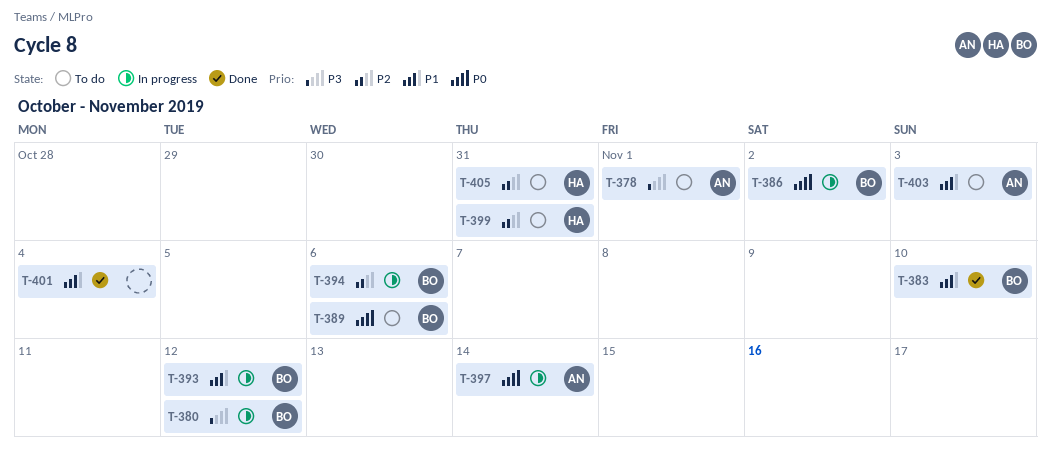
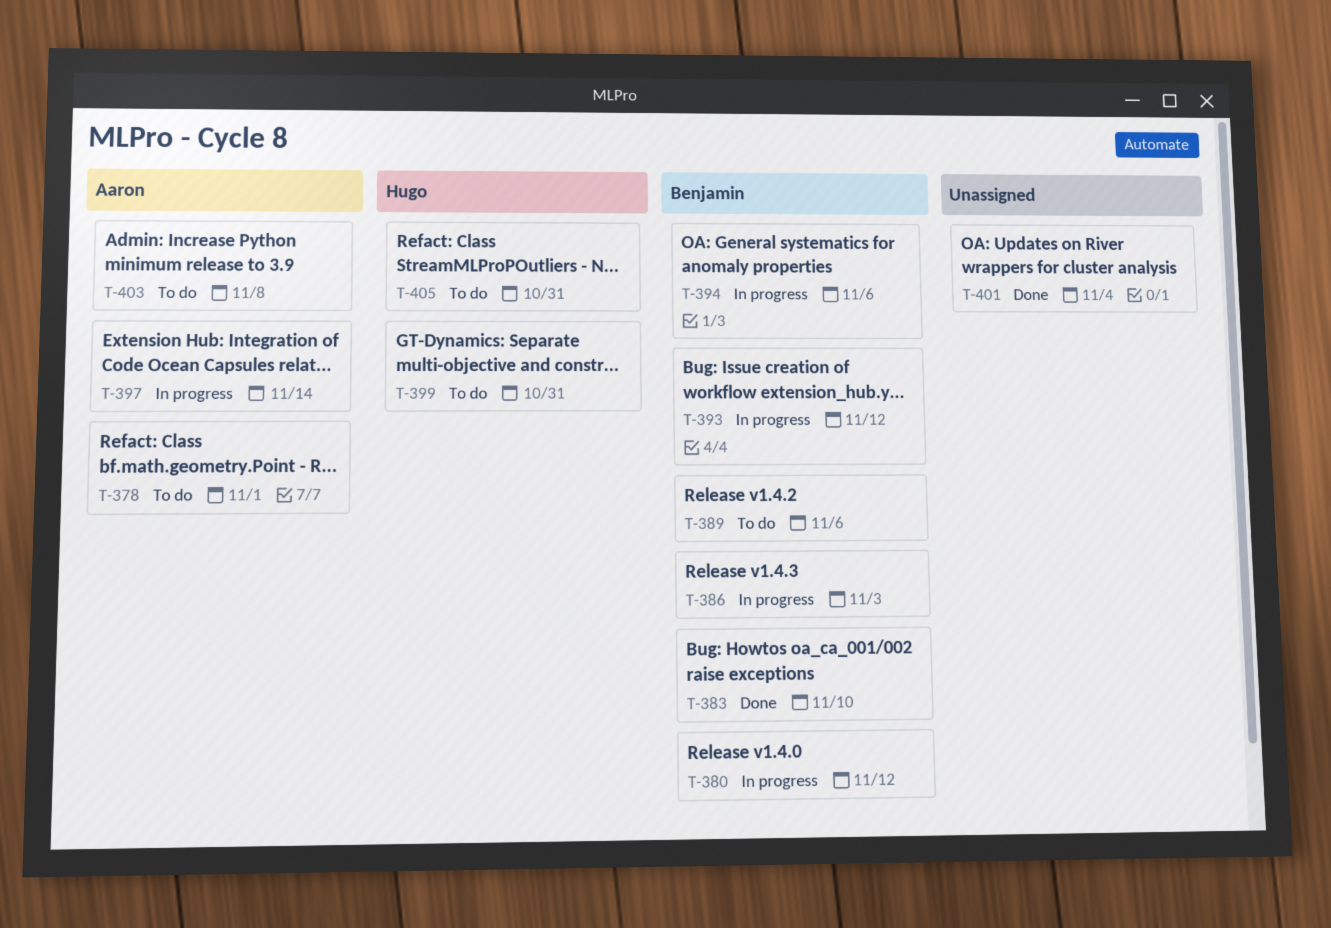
T-386, due: Nov 2 -> Nov 3
T-403, due: Nov 3 -> Nov 8

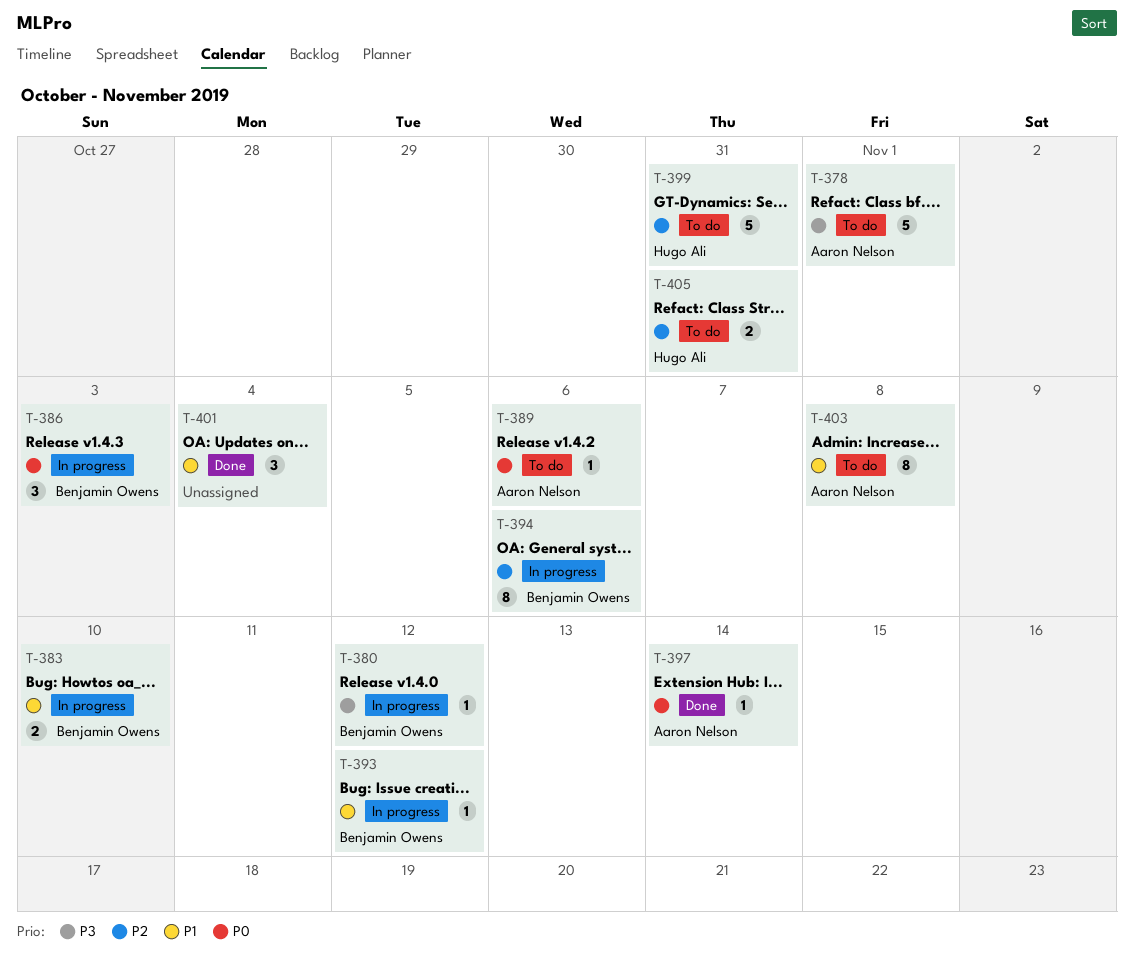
T-383, status: Done -> In progress
T-389, owner: Benjamin Owens -> Aaron Nelson
T-397, status: In progress -> Done

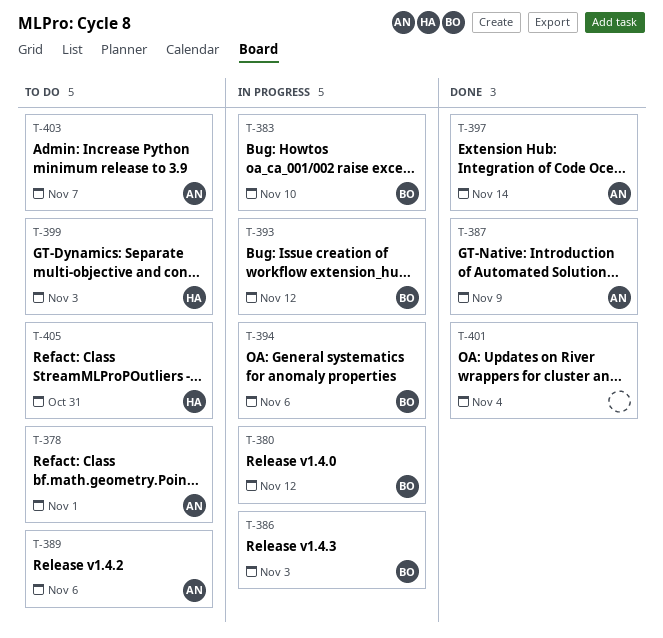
T-387: none -> present
T-399, due: Oct 31 -> Nov 3
T-403, due: Nov 8 -> Nov 7

